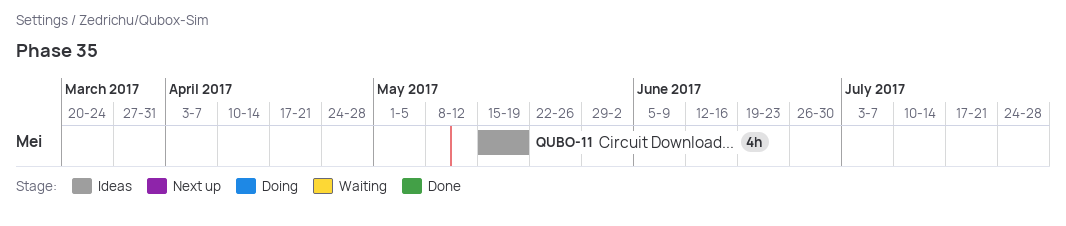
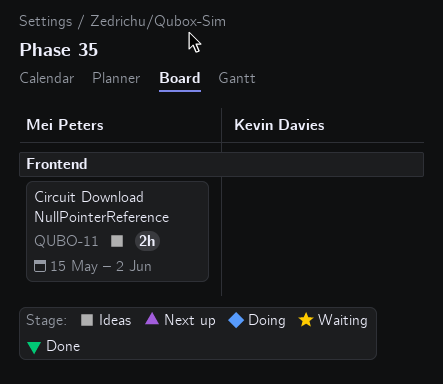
QUBO-11, estimate: 4h -> 2h
QUBO-11, due: May 19 -> Jun 2

